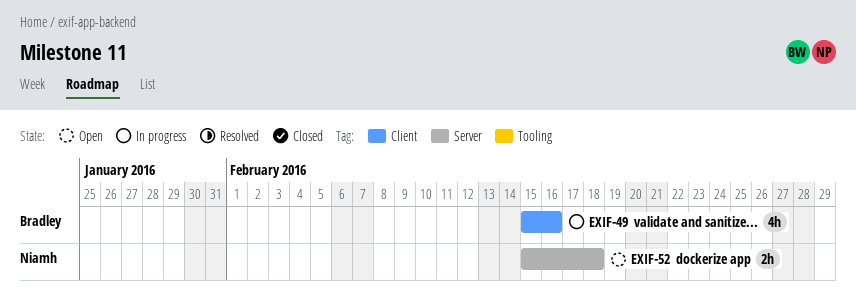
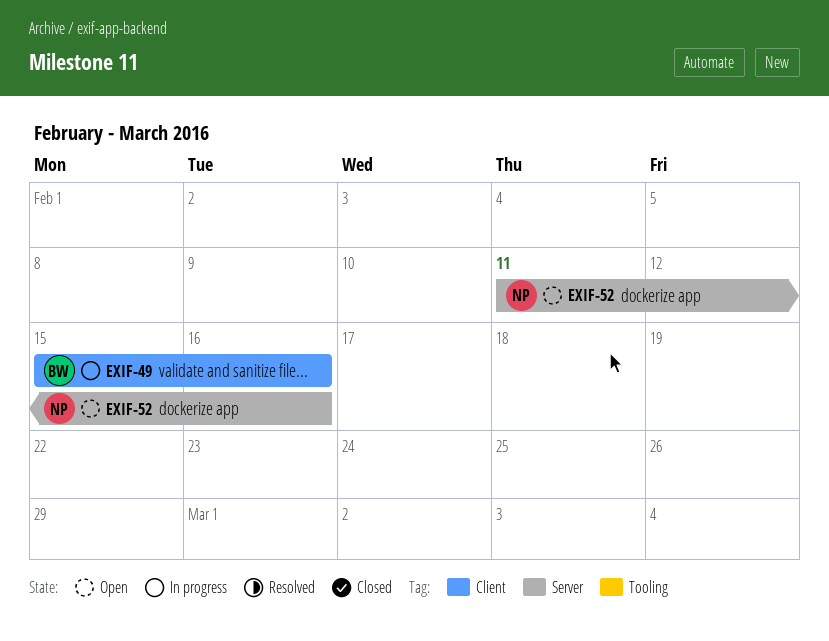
EXIF-52, start: Feb 15 -> Feb 11
EXIF-52, due: Feb 18 -> Feb 16

